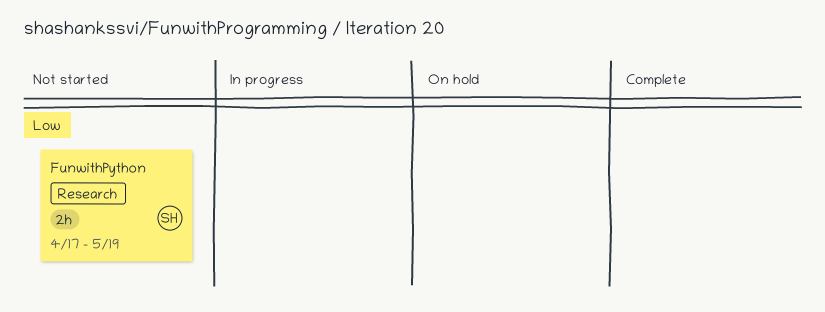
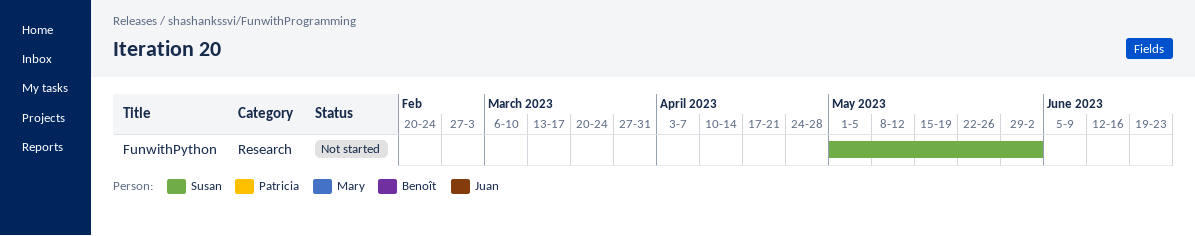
FunwithPython, start: Apr 17 -> May 1
FunwithPython, due: May 19 -> Jun 2

